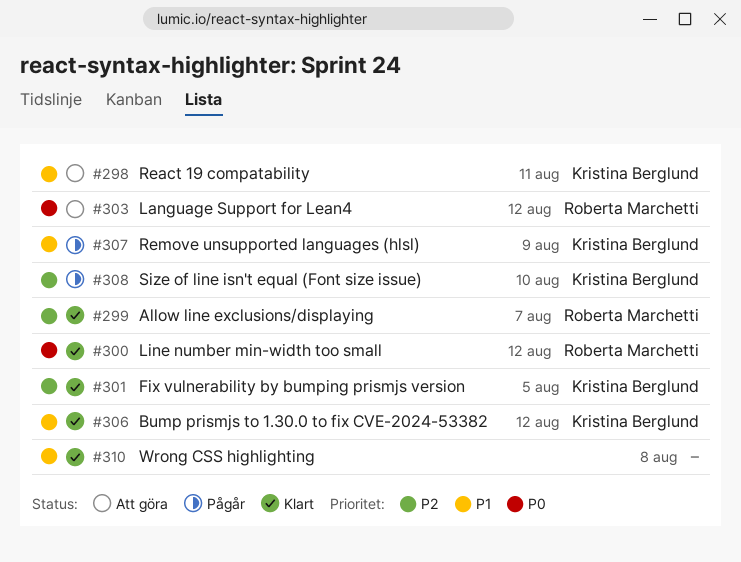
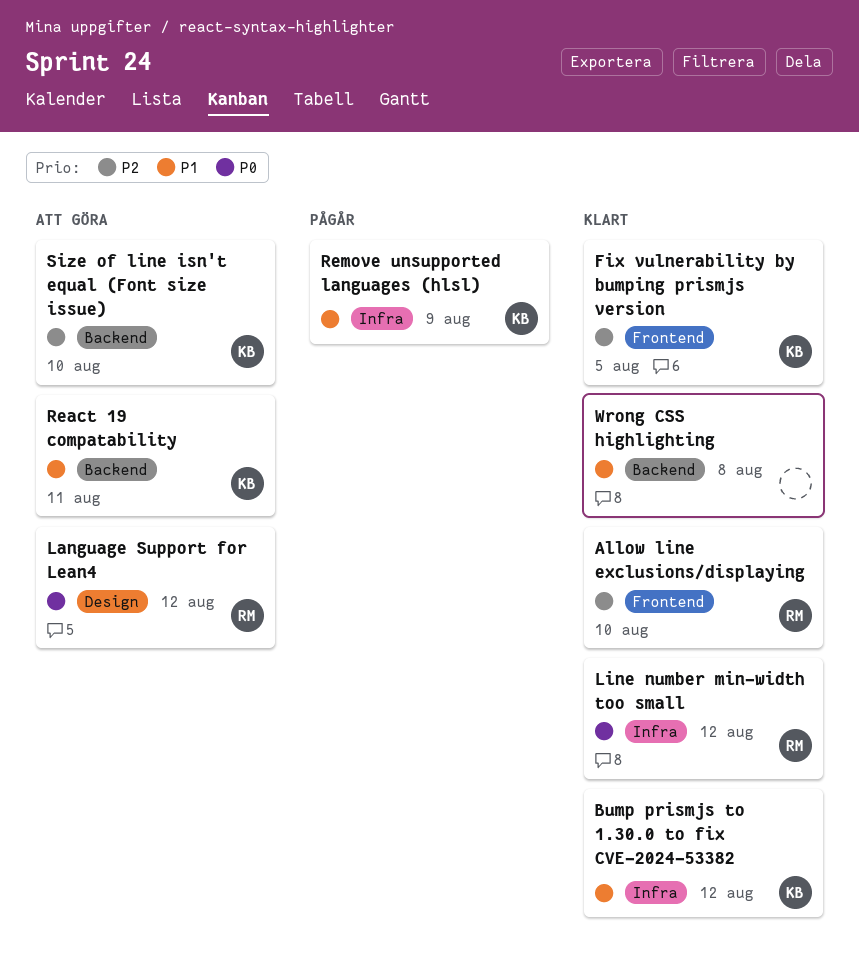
Allow line exclusions/displaying, due: Aug 7 -> Aug 10
Size of line isn't equal (Font size issue), status: Pågår -> Att göra

